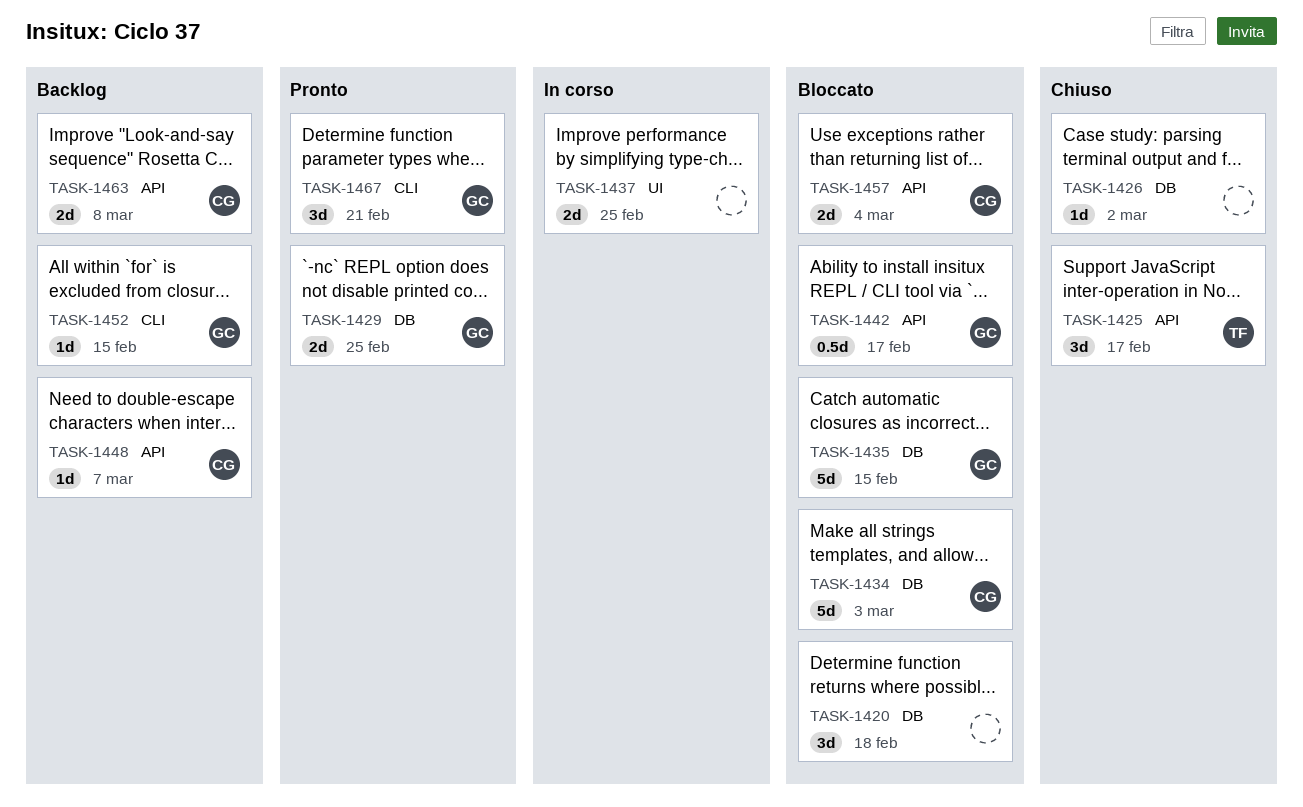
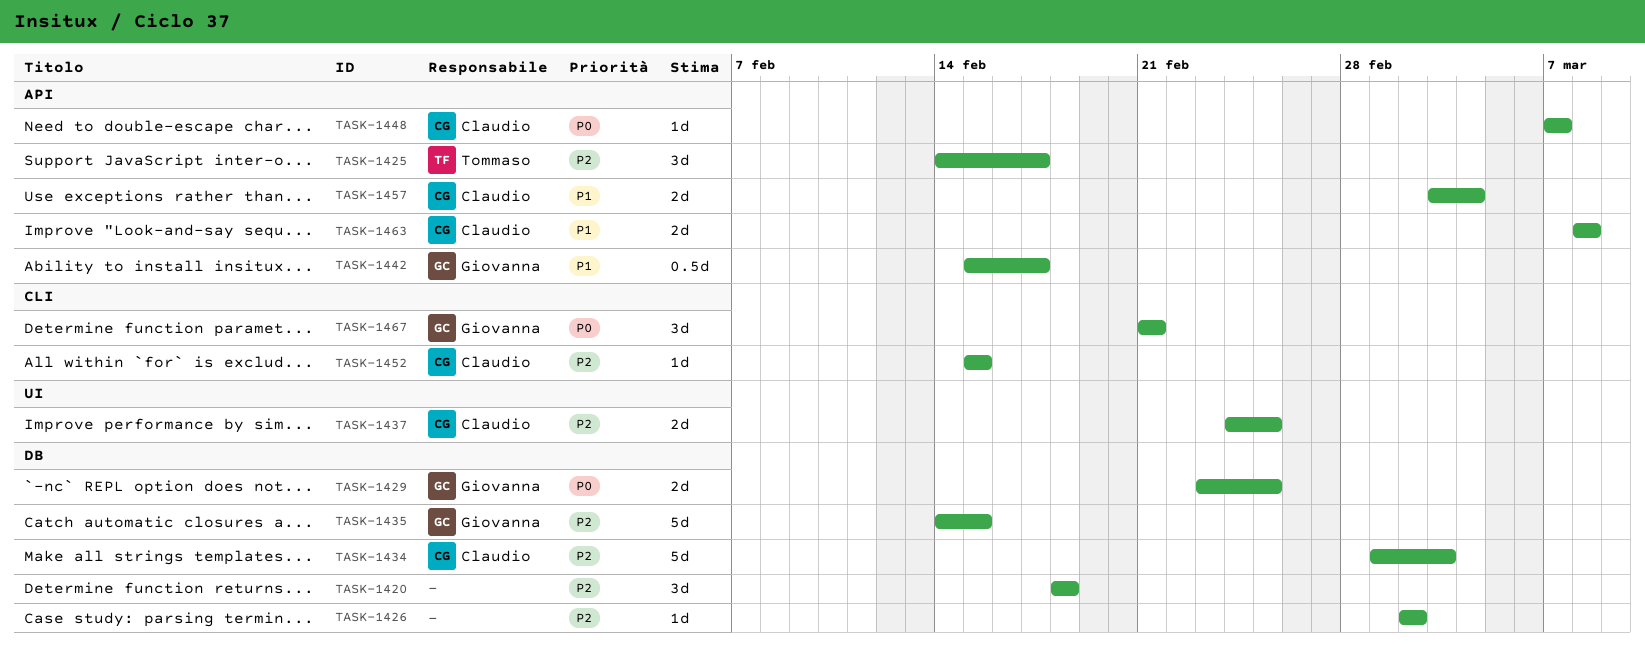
TASK-1437, owner: none -> Claudio
TASK-1452, owner: Giovanna -> Claudio

